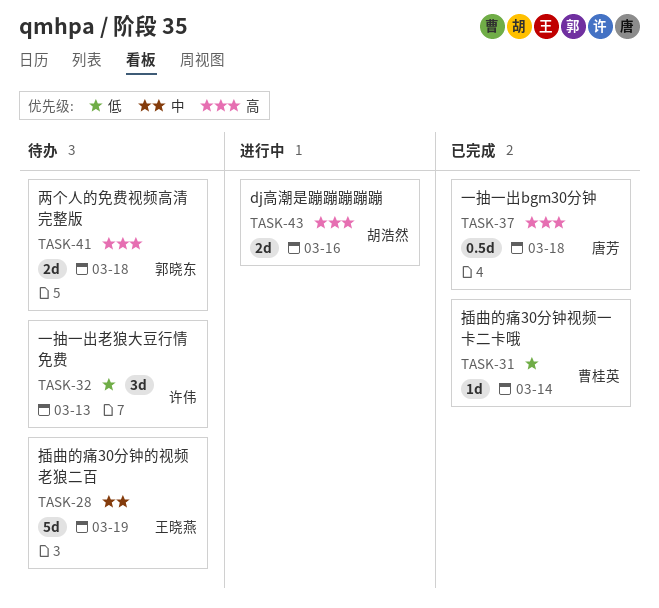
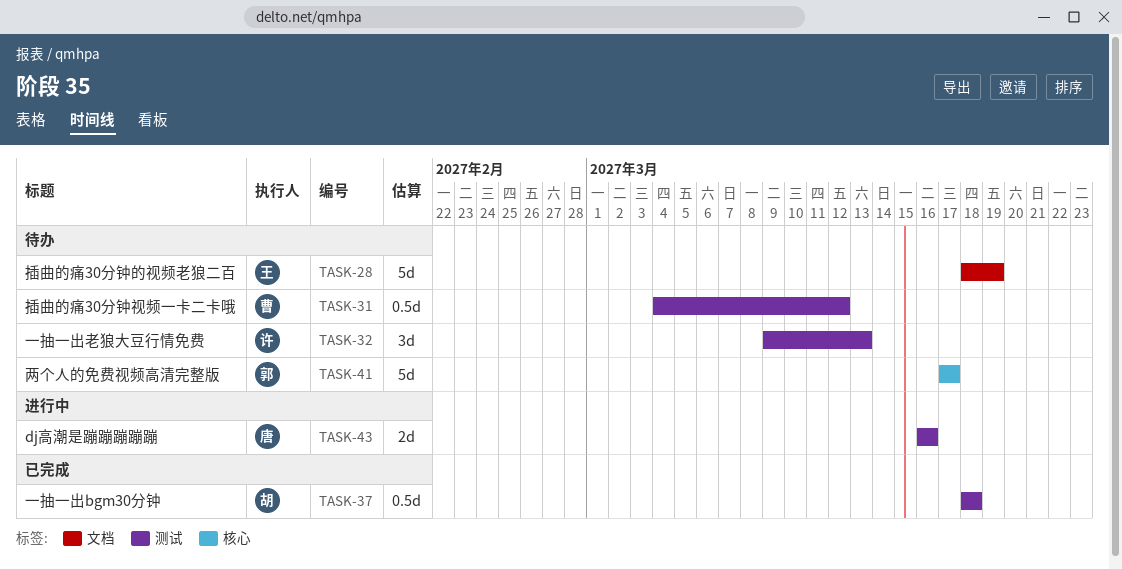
TASK-31, status: 已完成 -> 待办
TASK-31, estimate: 1d -> 0.5d
TASK-31, due: Mar 14 -> Mar 12
TASK-37, owner: 唐芳 -> 胡浩然
TASK-41, estimate: 2d -> 5d
TASK-41, due: Mar 18 -> Mar 17
TASK-43, owner: 胡浩然 -> 唐芳

